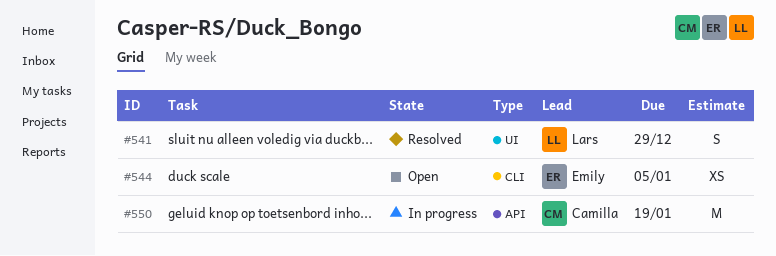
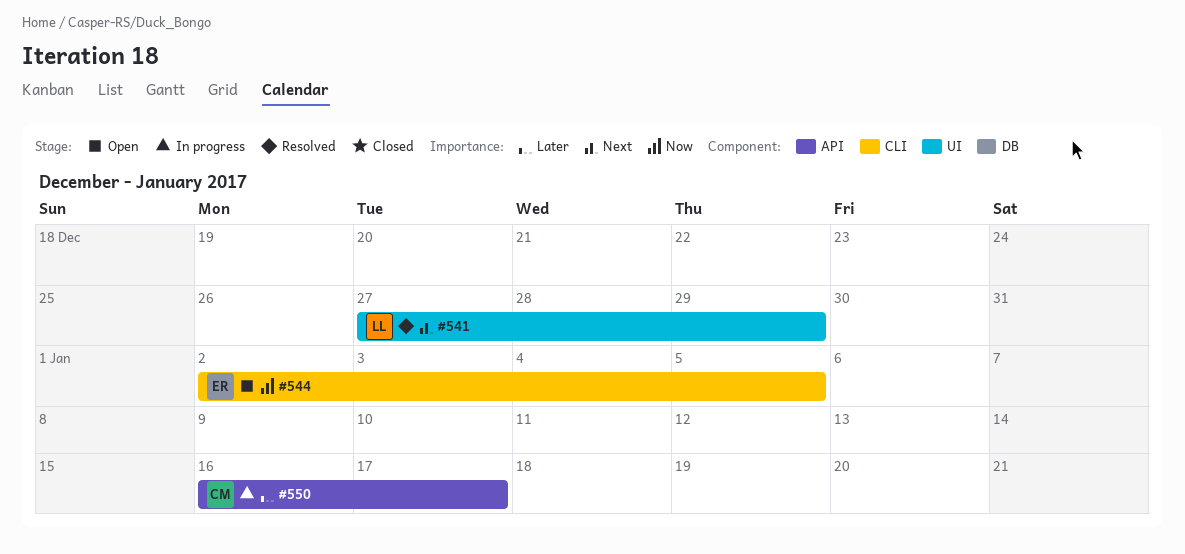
#550, due: Jan 19 -> Jan 17

